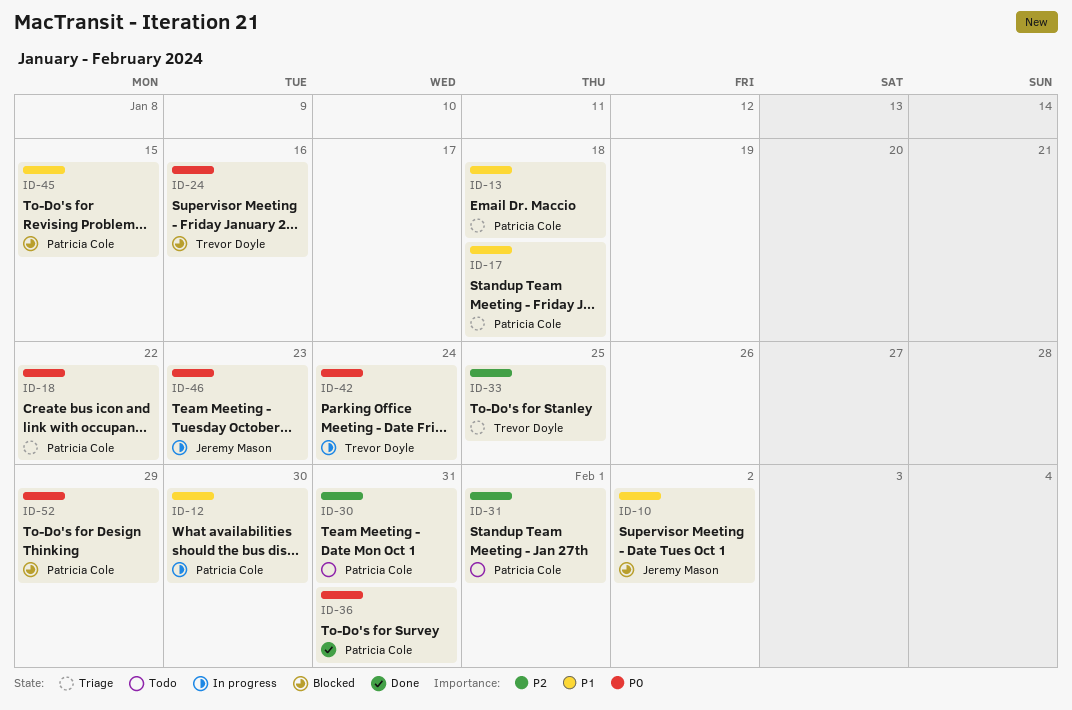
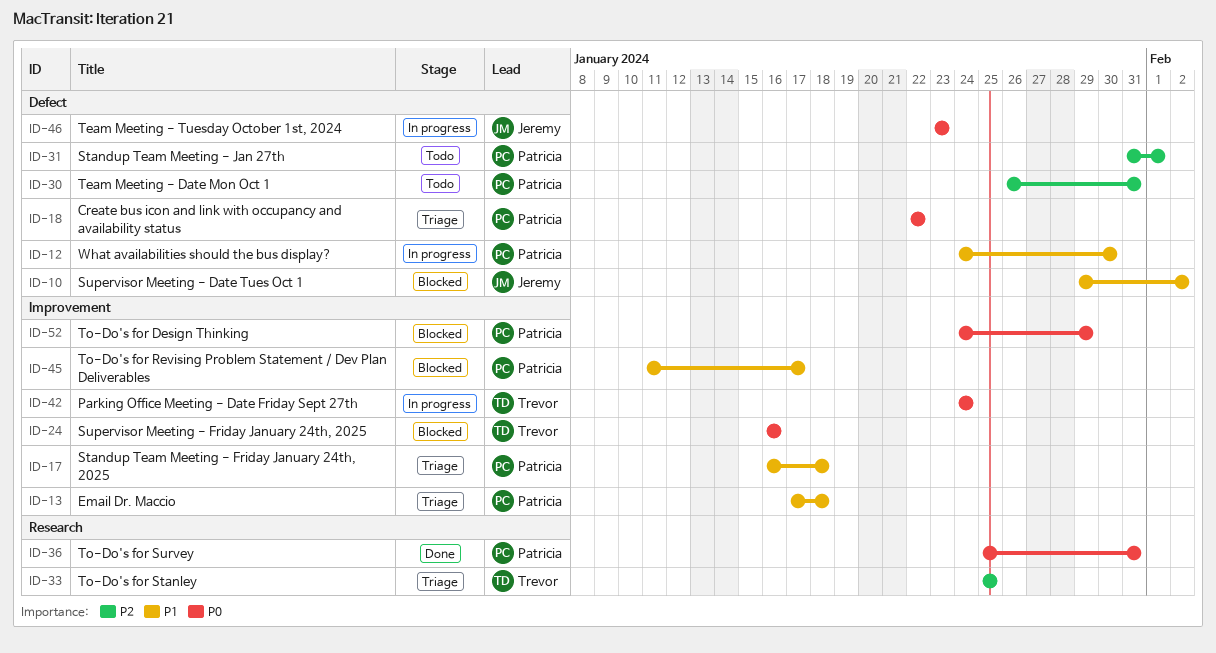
ID-45, due: Jan 15 -> Jan 17

